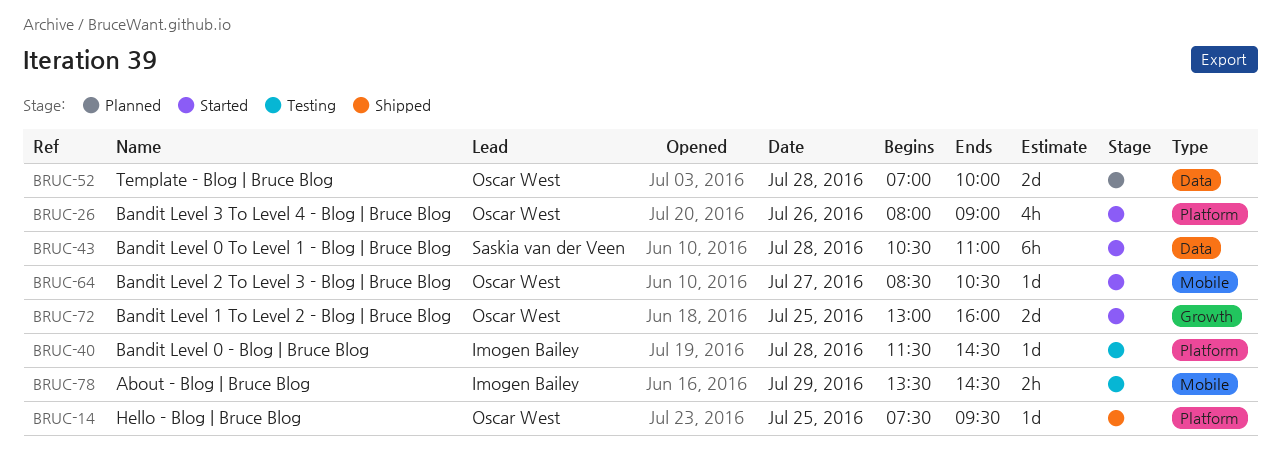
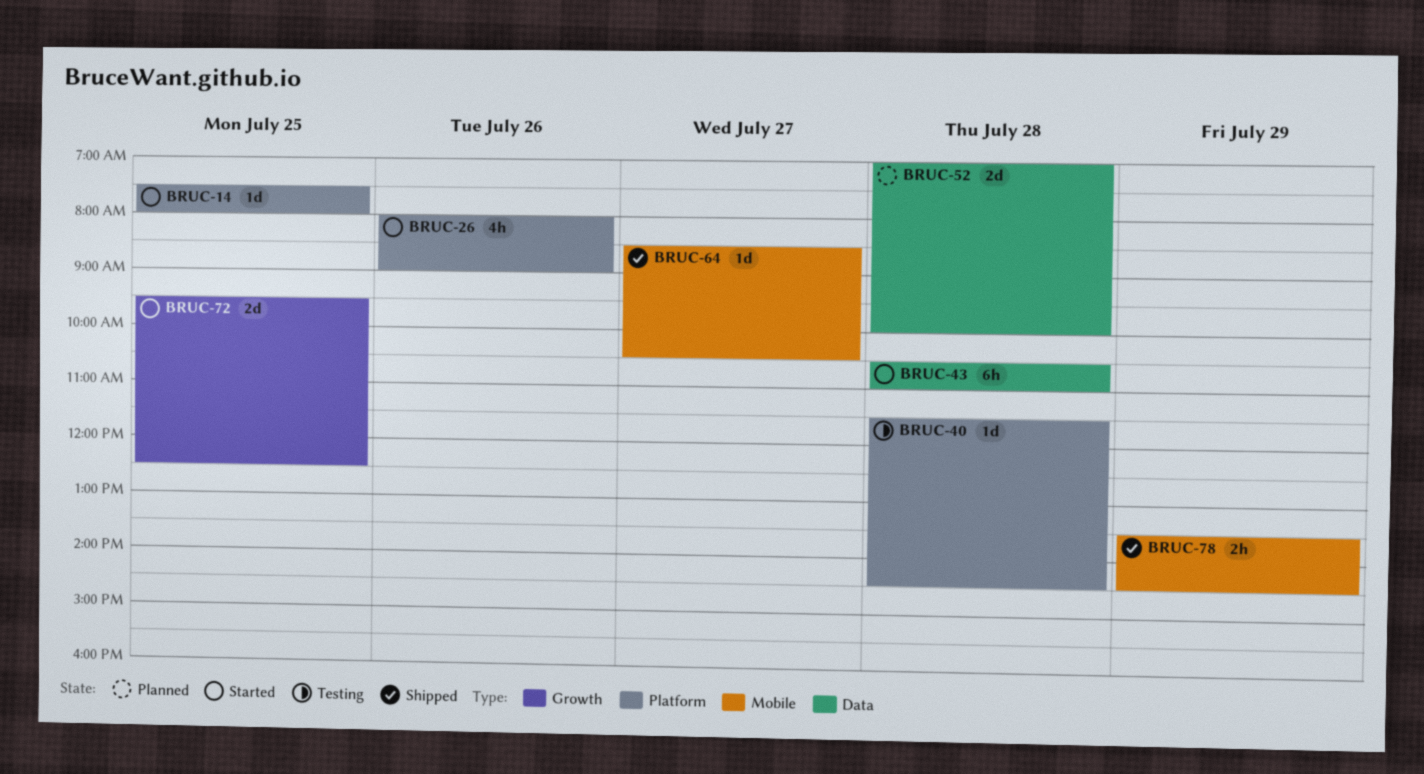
BRUC-14, status: Shipped -> Started
BRUC-14, ends: 09:30 -> 08:00
BRUC-64, status: Started -> Shipped
BRUC-72, begins: 13:00 -> 09:30
BRUC-72, ends: 16:00 -> 12:30
BRUC-78, status: Testing -> Shipped

